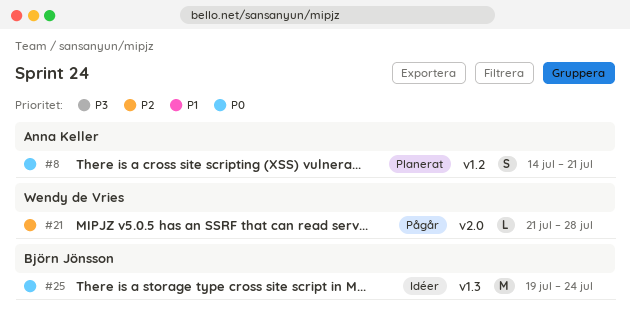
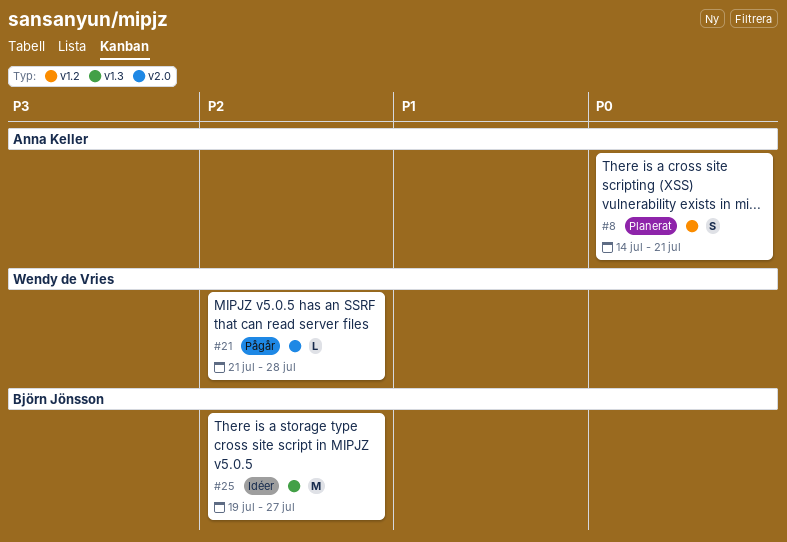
#25, priority: P0 -> P2
#25, due: Jul 24 -> Jul 27

